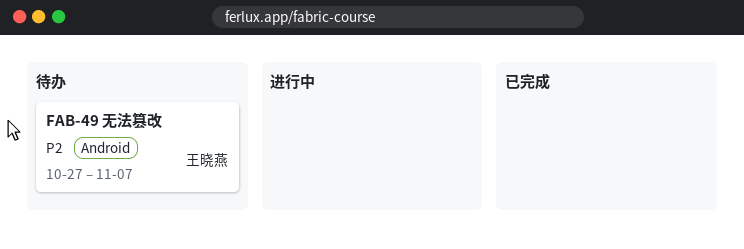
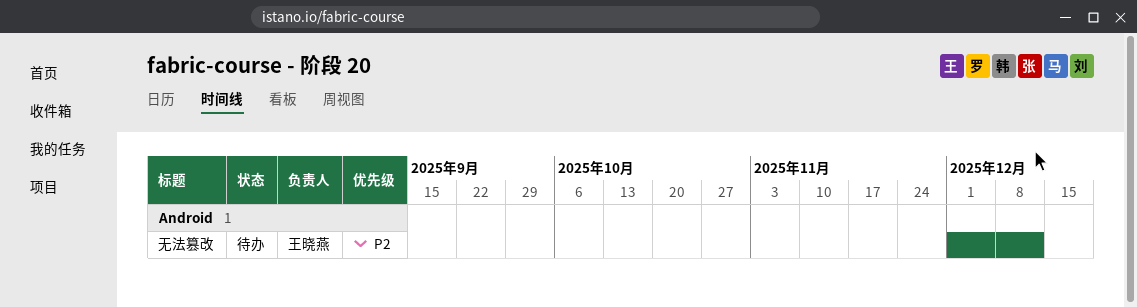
无法篡改, start: Oct 27 -> Dec 1
无法篡改, due: Nov 7 -> Dec 12

